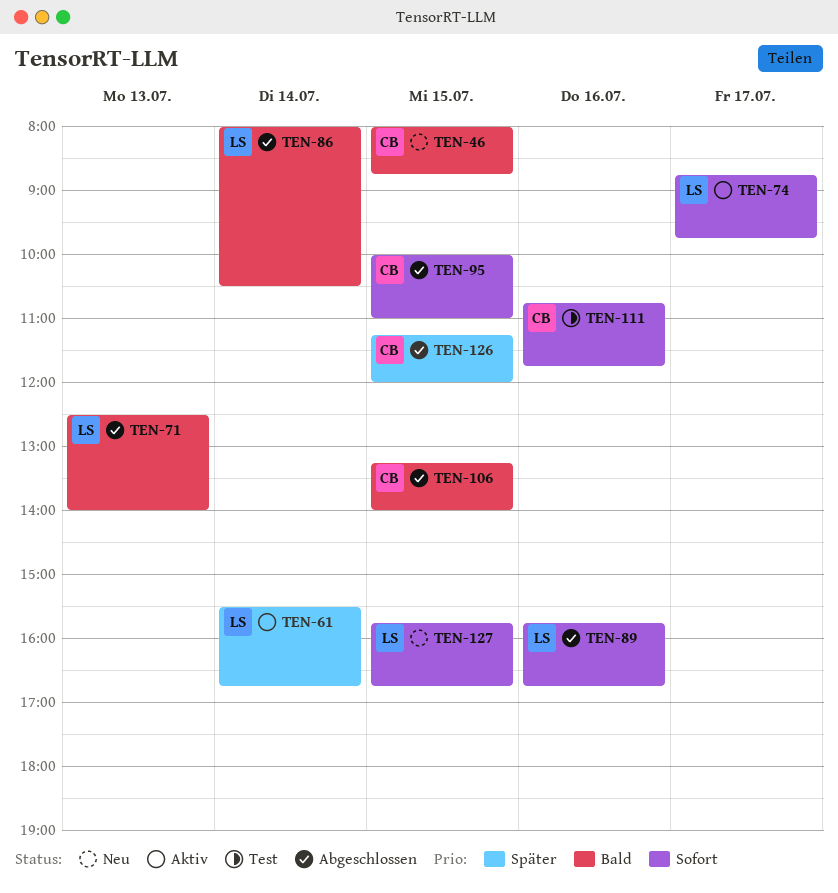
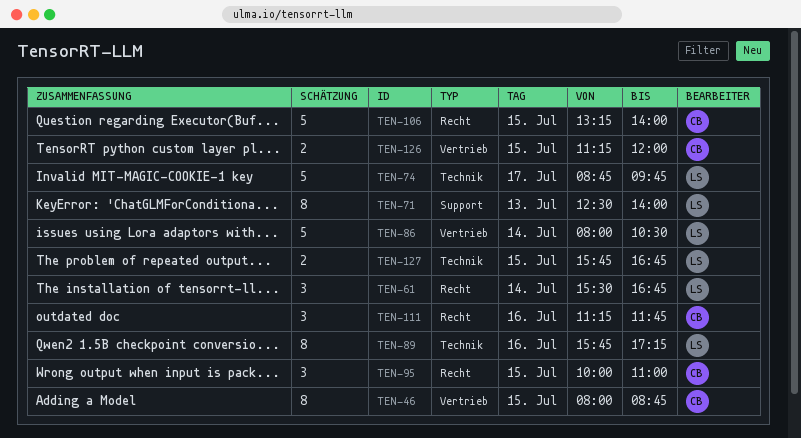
TEN-89, ends: 16:45 -> 17:15
TEN-111, begins: 10:45 -> 11:15

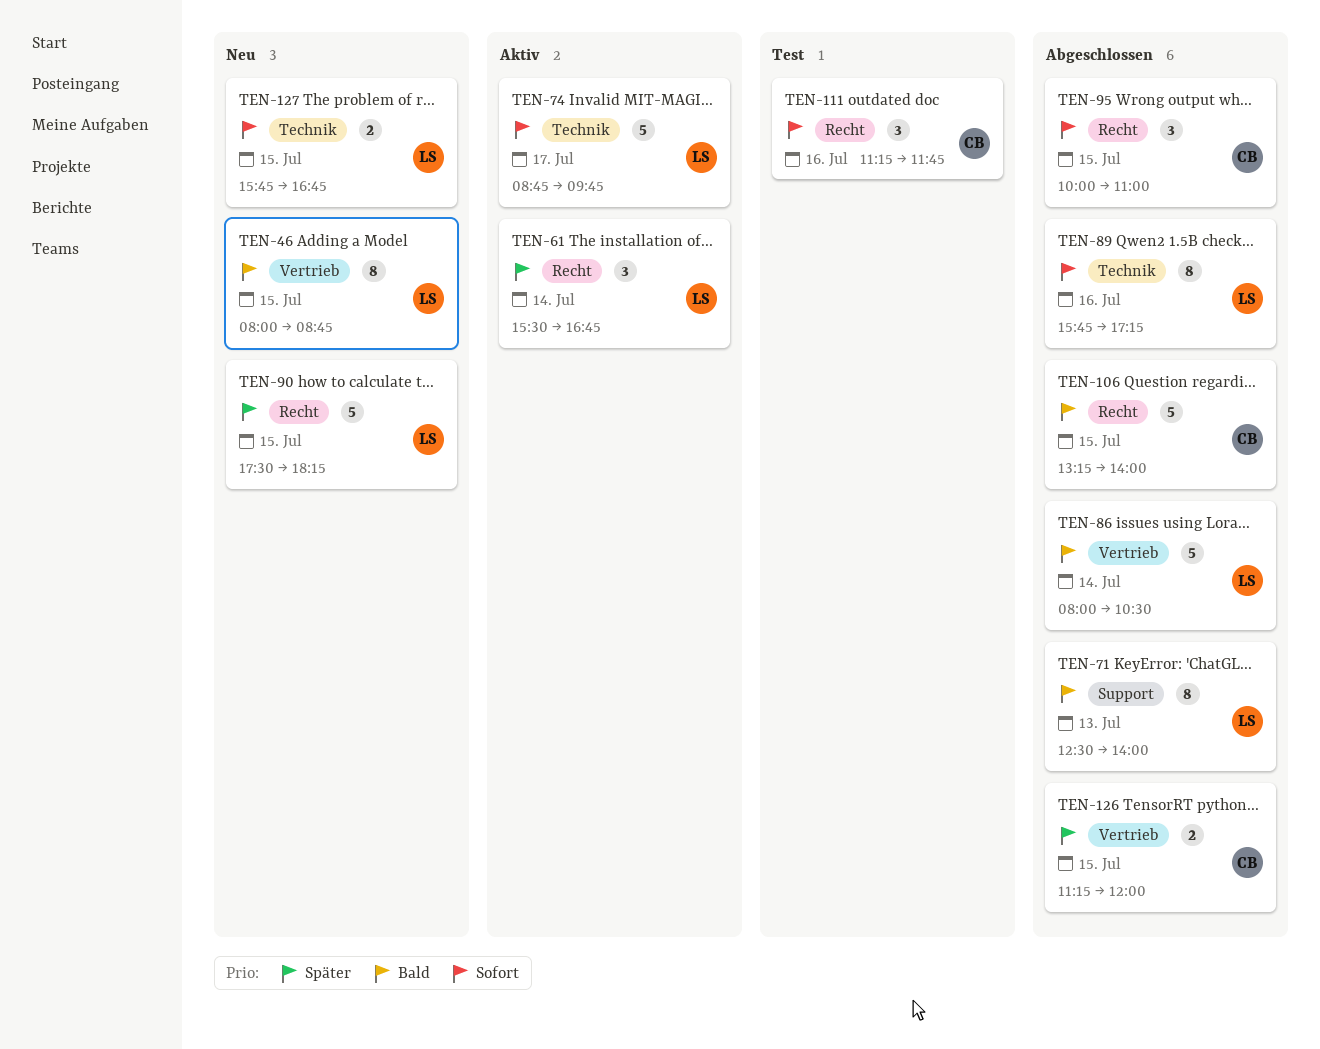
TEN-46, owner: CB -> LS
TEN-90: none -> present

